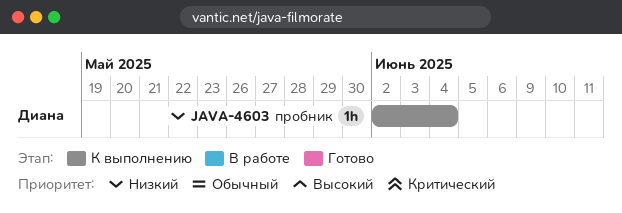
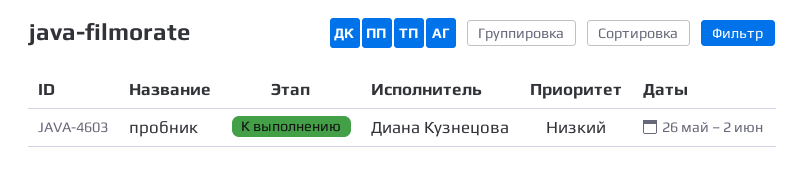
JAVA-4603, start: Jun 2 -> May 26
JAVA-4603, due: Jun 4 -> Jun 2

